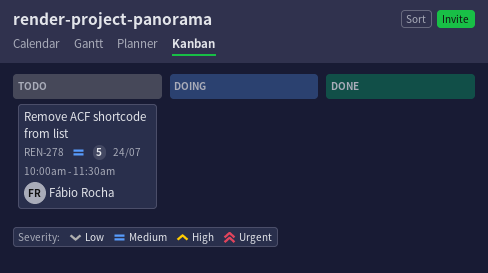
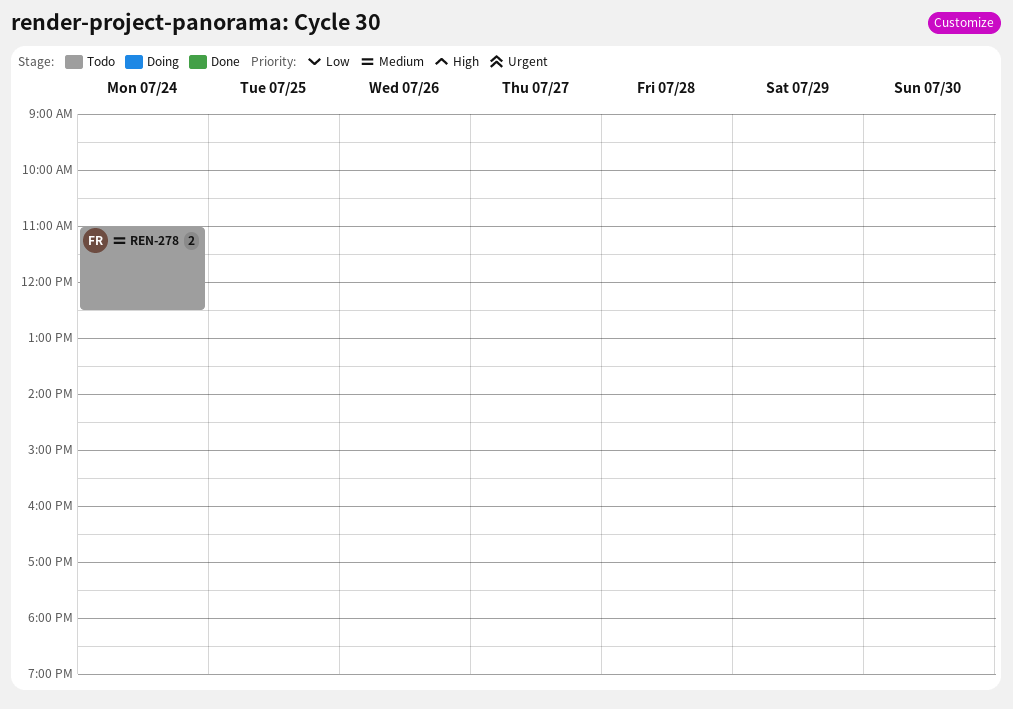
REN-278, estimate: 5 -> 2
REN-278, begins: 10:00 -> 11:00
REN-278, ends: 11:30 -> 12:30

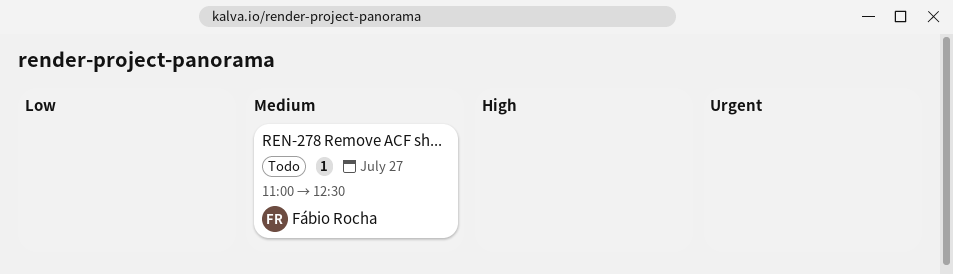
REN-278, estimate: 2 -> 1
REN-278, day: Jul 24 -> Jul 27

